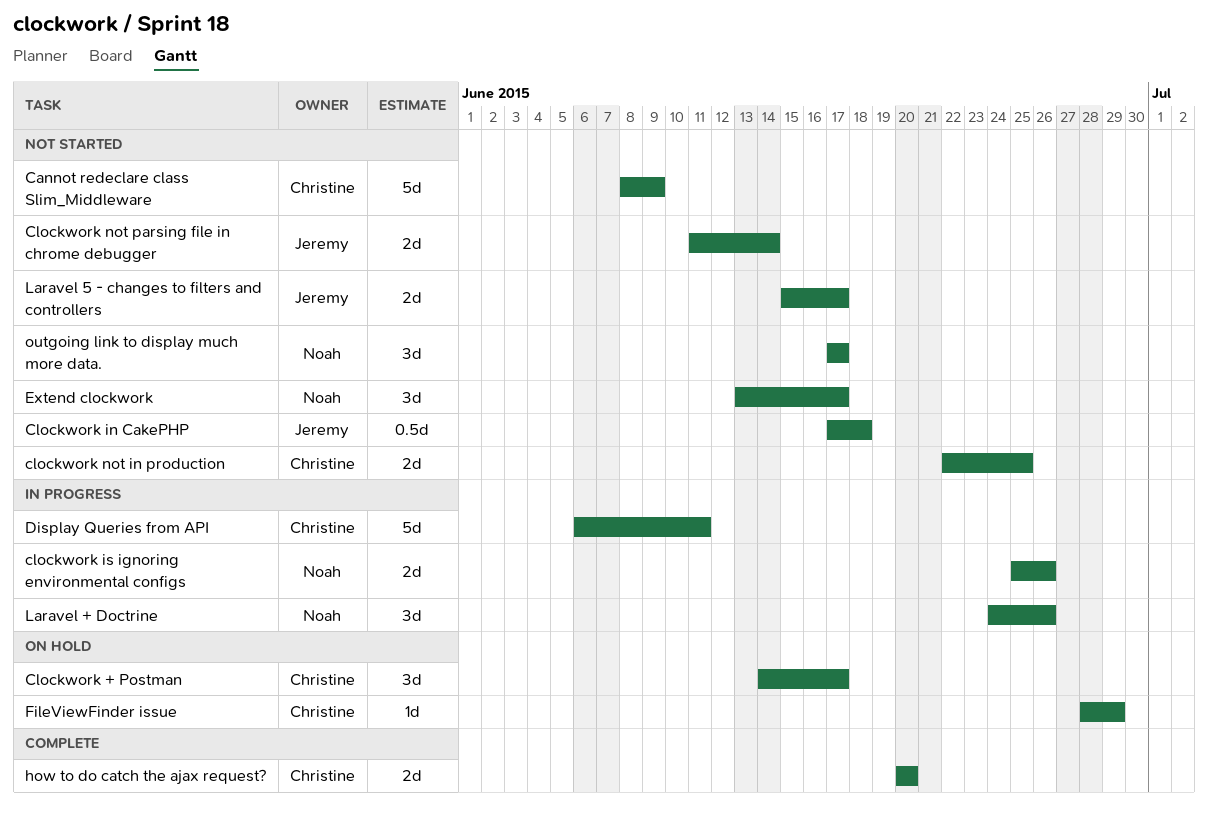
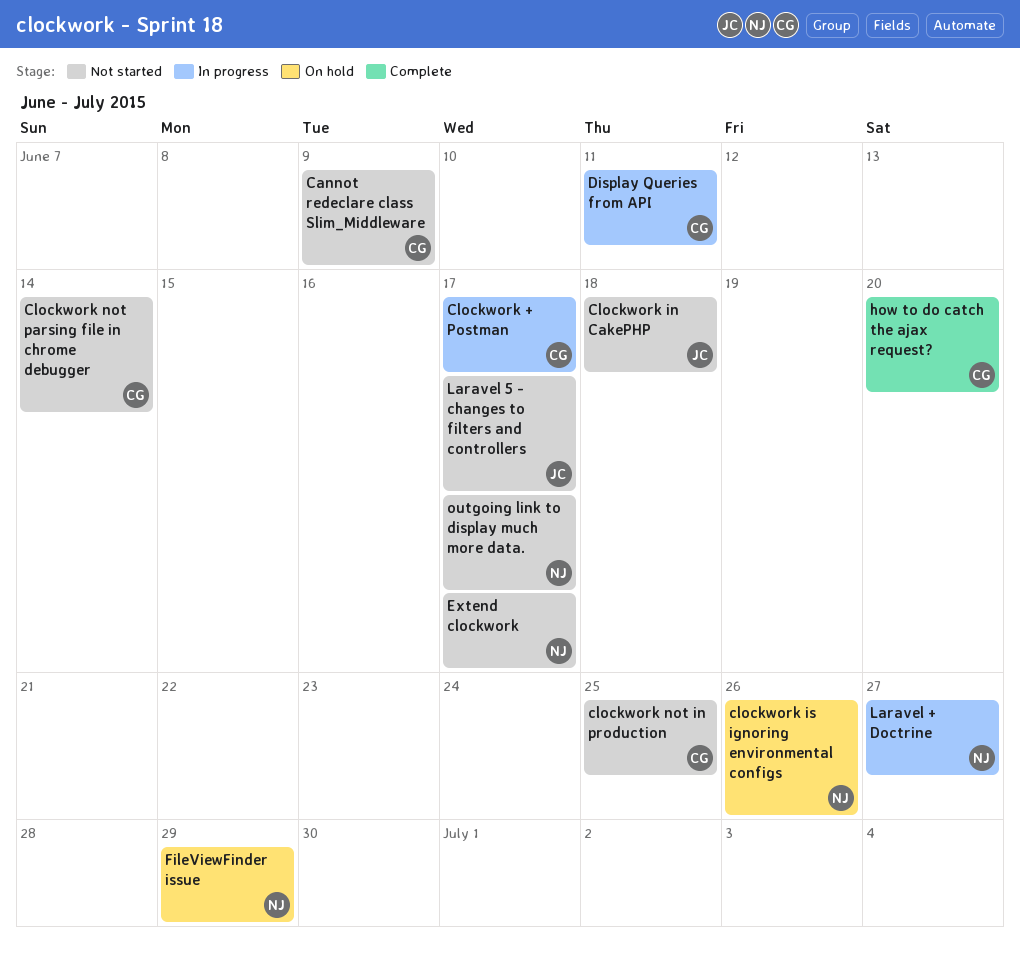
Clockwork + Postman, status: On hold -> In progress
clockwork is ignoring environmental configs, status: In progress -> On hold
Clockwork not parsing file in chrome debugger, owner: Jeremy -> Christine
FileViewFinder issue, owner: Christine -> Noah
Laravel + Doctrine, due: Jun 26 -> Jun 27

